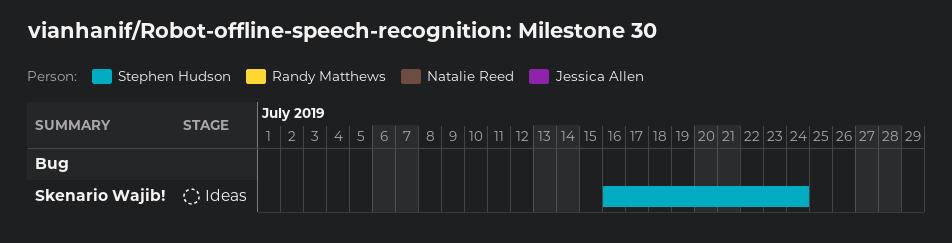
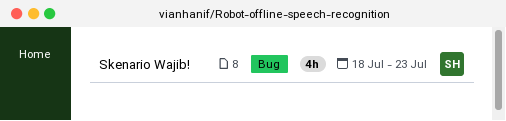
Skenario Wajib!, start: Jul 16 -> Jul 18
Skenario Wajib!, due: Jul 24 -> Jul 23

